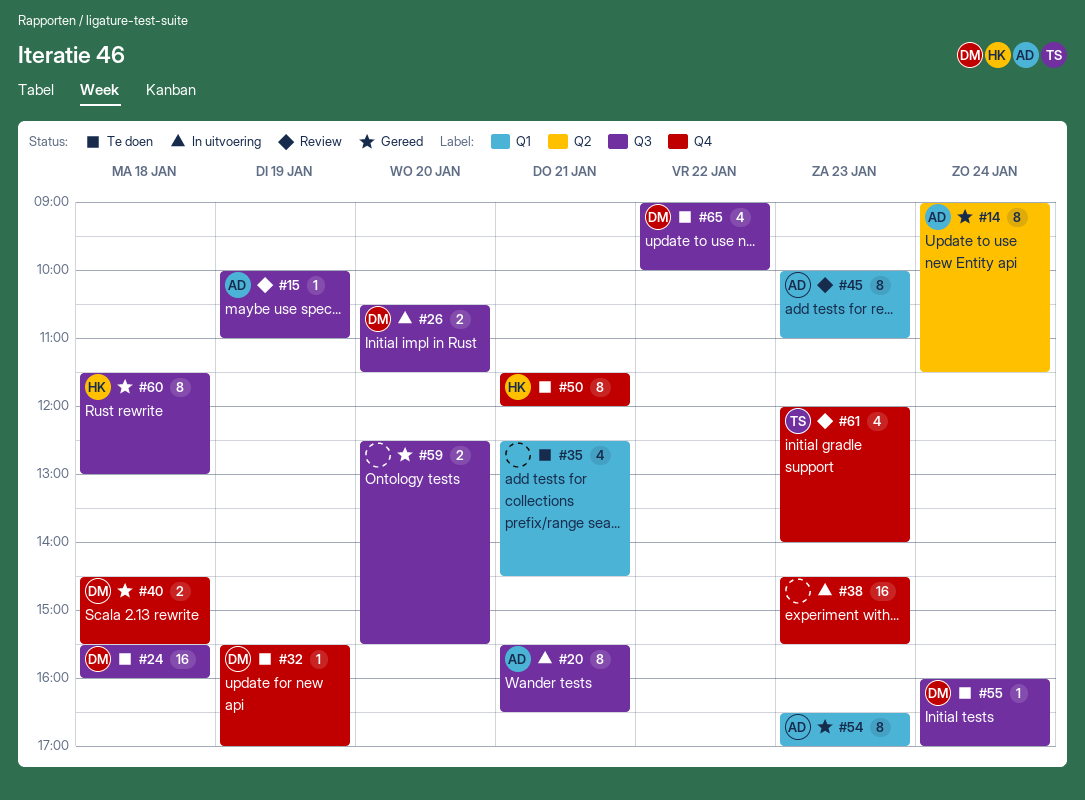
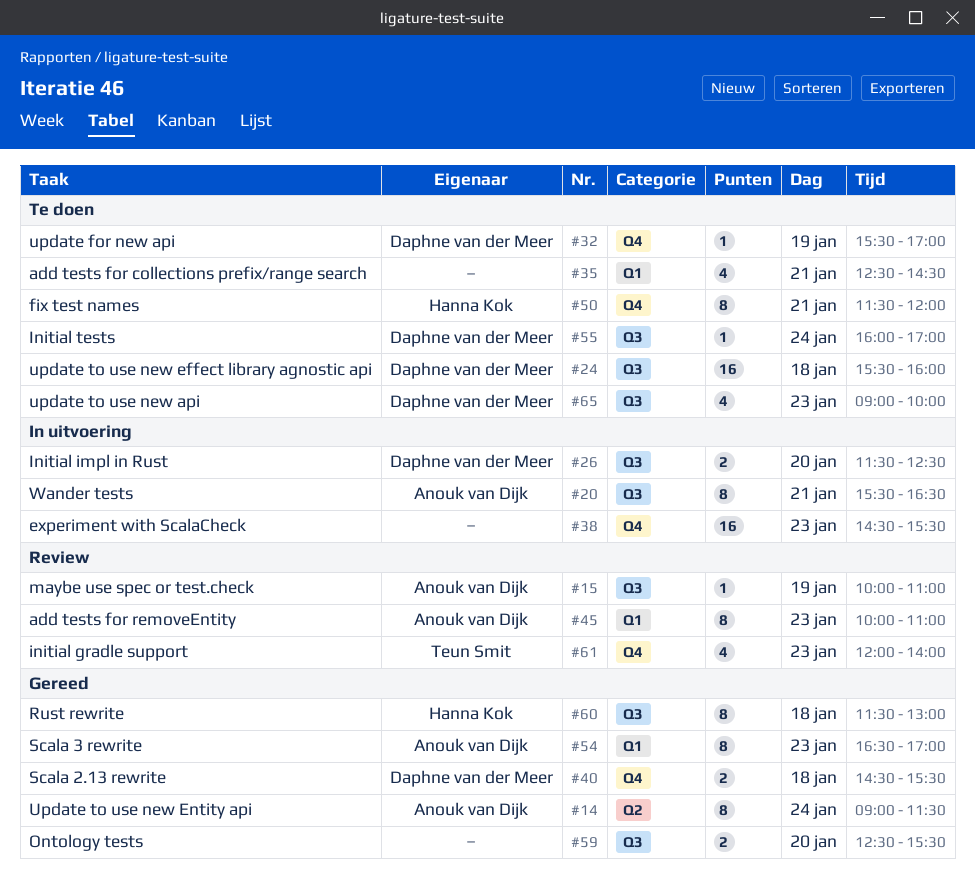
#26, begins: 10:30 -> 11:30
#26, ends: 11:30 -> 12:30
#65, day: Jan 22 -> Jan 23

